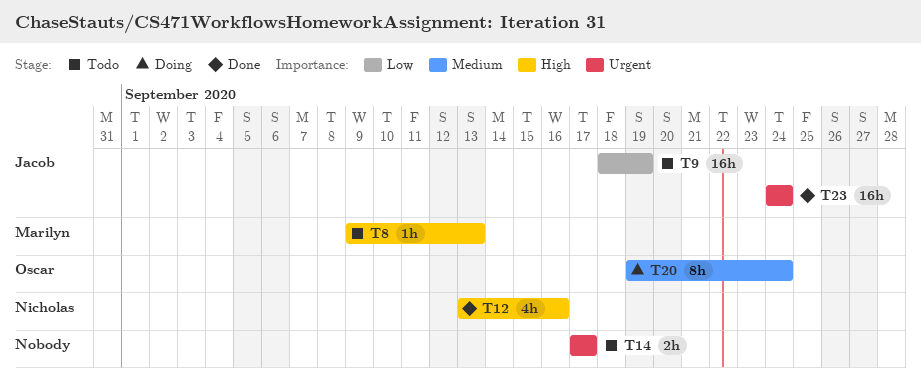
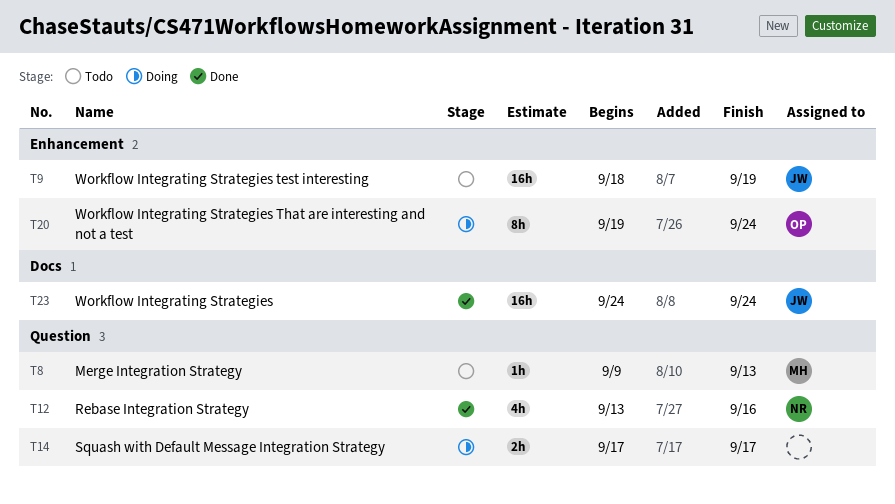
T14, status: Todo -> Doing

